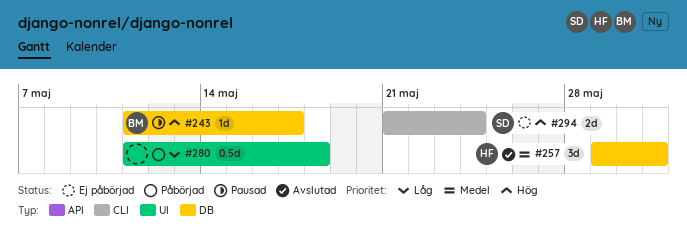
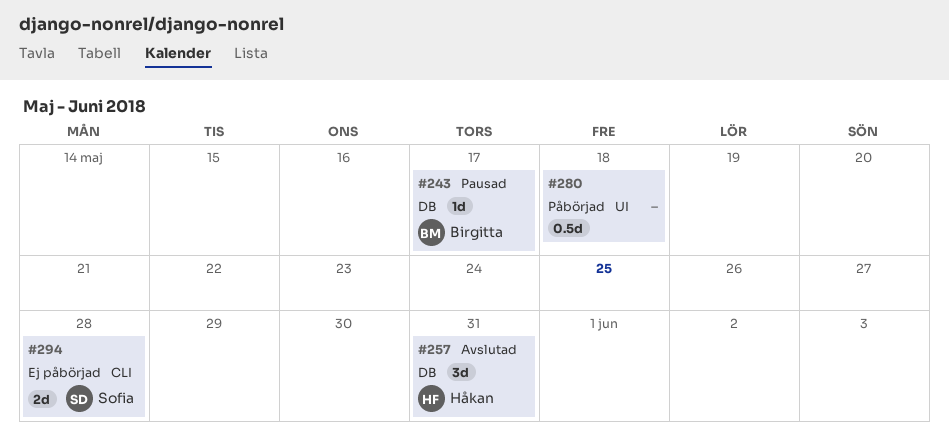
#294, due: May 24 -> May 28

